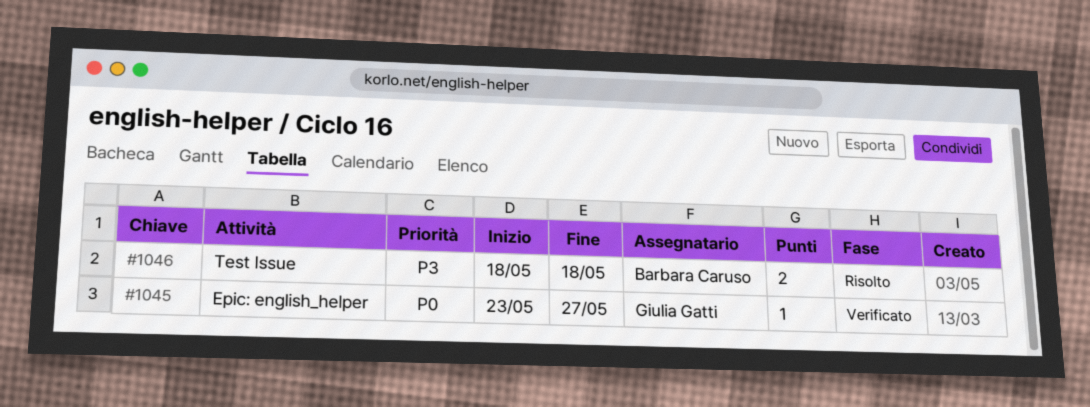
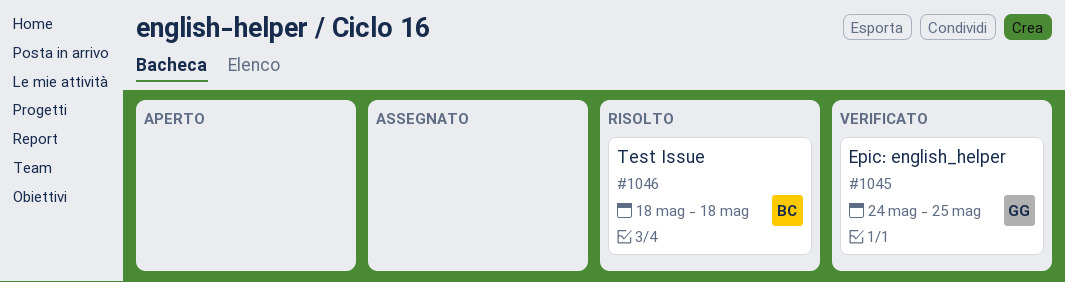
#1045, start: May 23 -> May 24
#1045, due: May 27 -> May 25

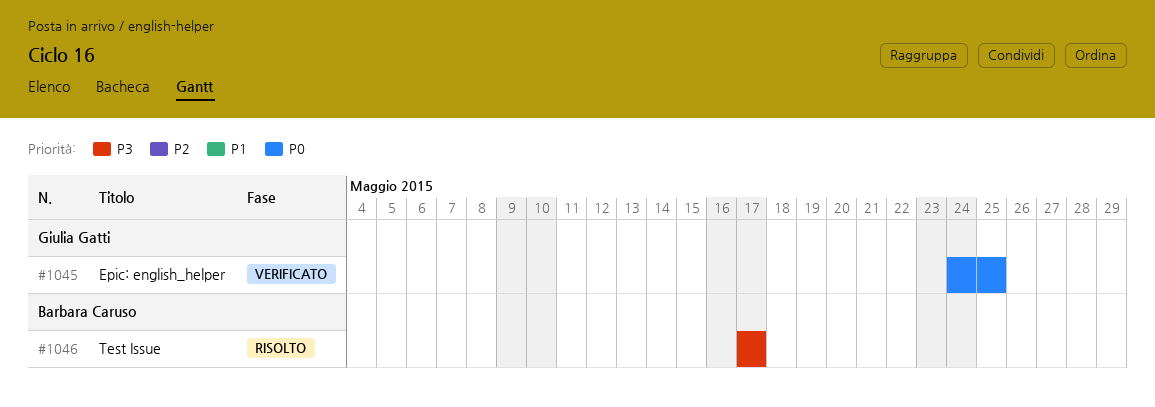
#1046, start: May 18 -> May 17
#1046, due: May 18 -> May 17

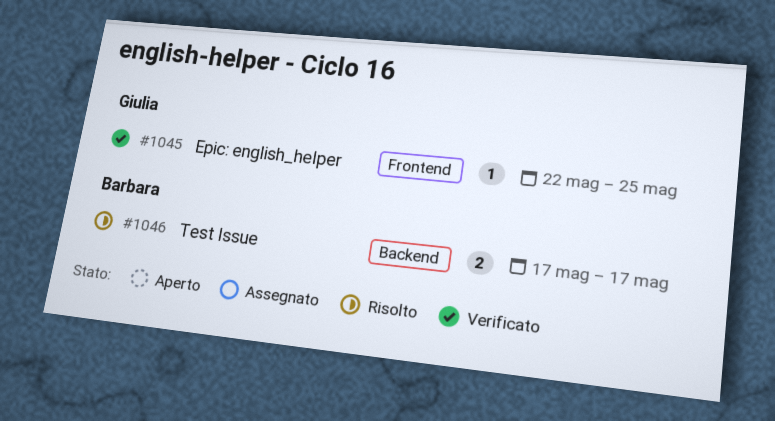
#1045, start: May 24 -> May 22

